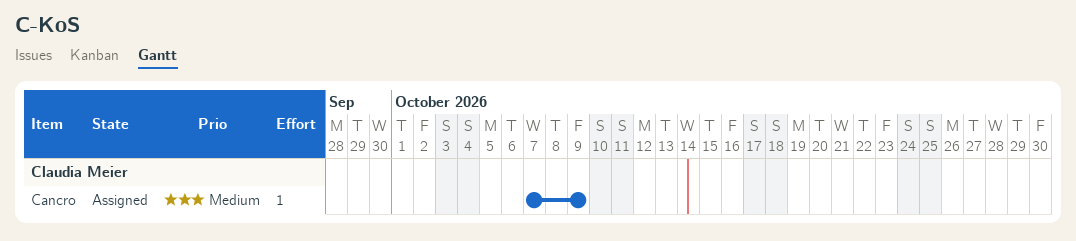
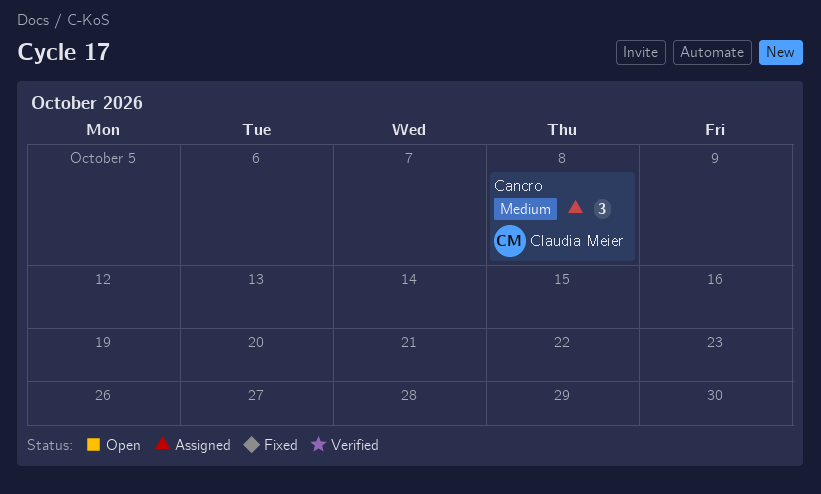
Cancro, estimate: 1 -> 3
Cancro, due: Oct 9 -> Oct 8

